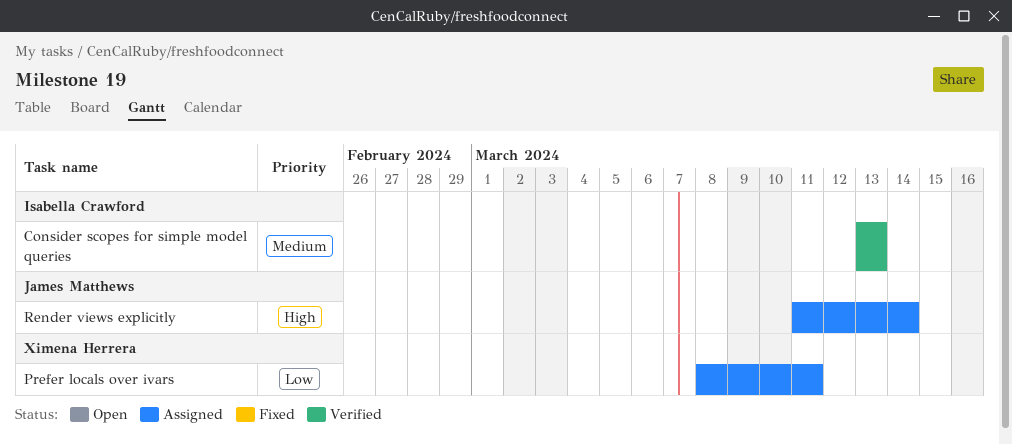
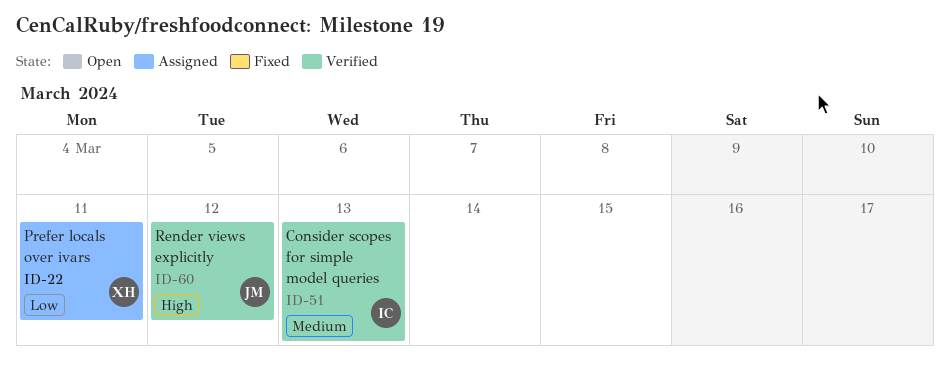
Render views explicitly, status: Assigned -> Verified
Render views explicitly, due: Mar 14 -> Mar 12

